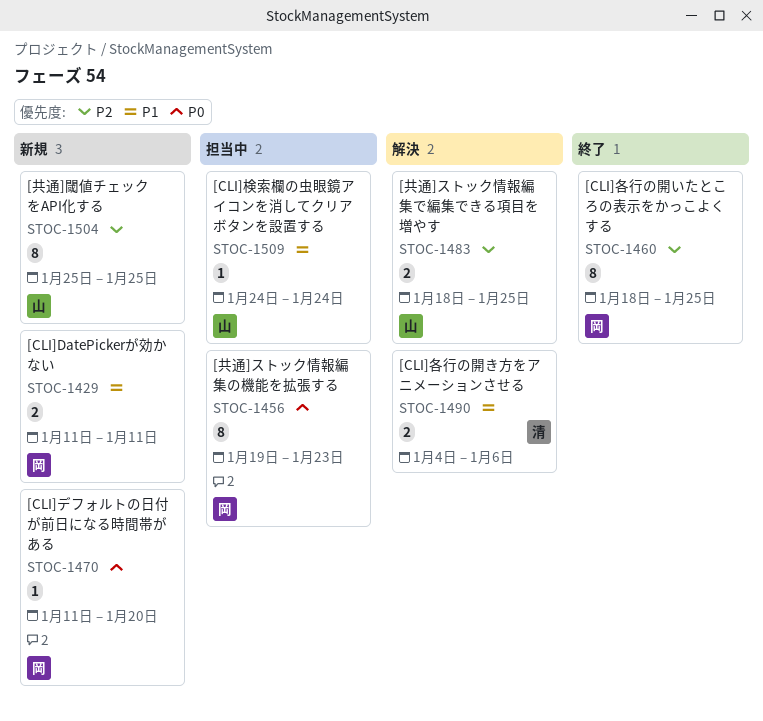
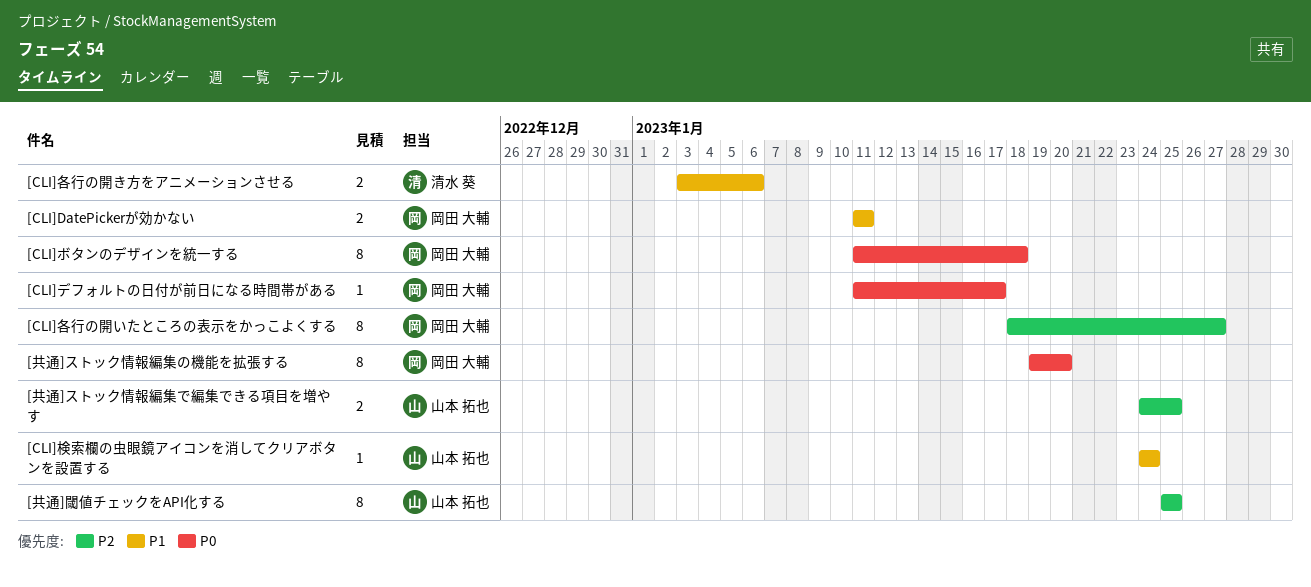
[CLI]デフォルトの日付が前日になる時間帯がある, due: Jan 20 -> Jan 17
[CLI]ボタンのデザインを統一する: none -> present
[CLI]各行の開いたところの表示をかっこよくする, due: Jan 25 -> Jan 27
[CLI]各行の開き方をアニメーションさせる, start: Jan 4 -> Jan 3
[共通]ストック情報編集で編集できる項目を増やす, start: Jan 18 -> Jan 24
[共通]ストック情報編集の機能を拡張する, due: Jan 23 -> Jan 20

